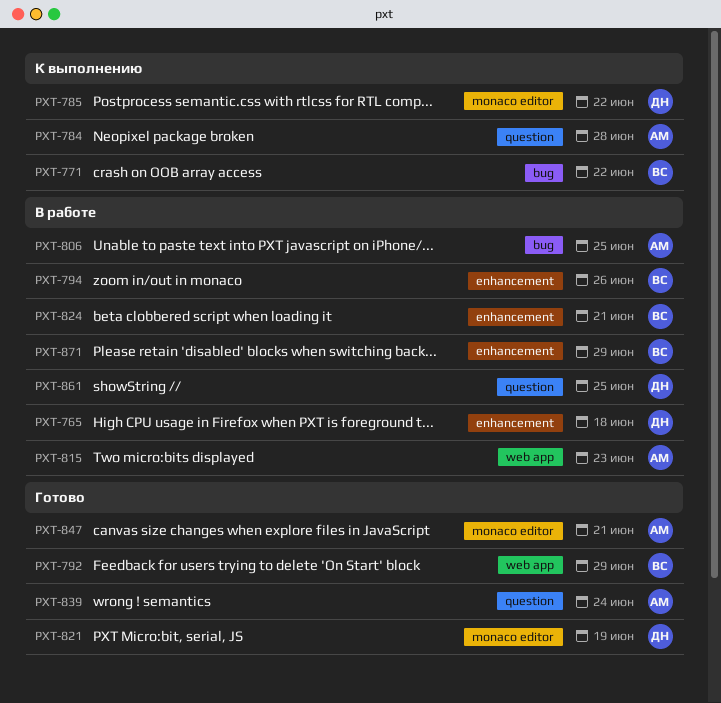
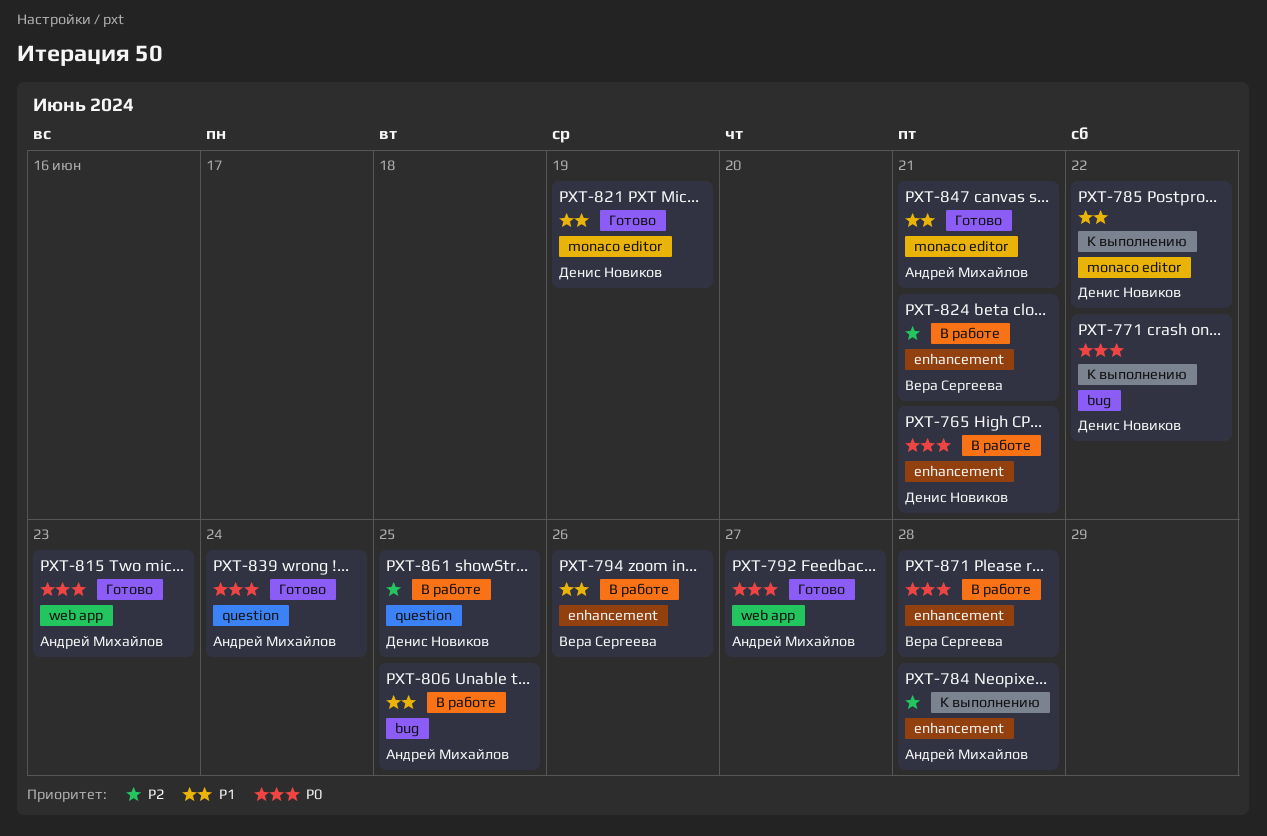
PXT-765, due: Jun 18 -> Jun 21
PXT-771, owner: Вера Сергеева -> Денис Новиков
PXT-784, label: question -> enhancement
PXT-792, owner: Вера Сергеева -> Андрей Михайлов
PXT-792, due: Jun 29 -> Jun 27
PXT-815, status: В работе -> Готово
PXT-871, due: Jun 29 -> Jun 28

